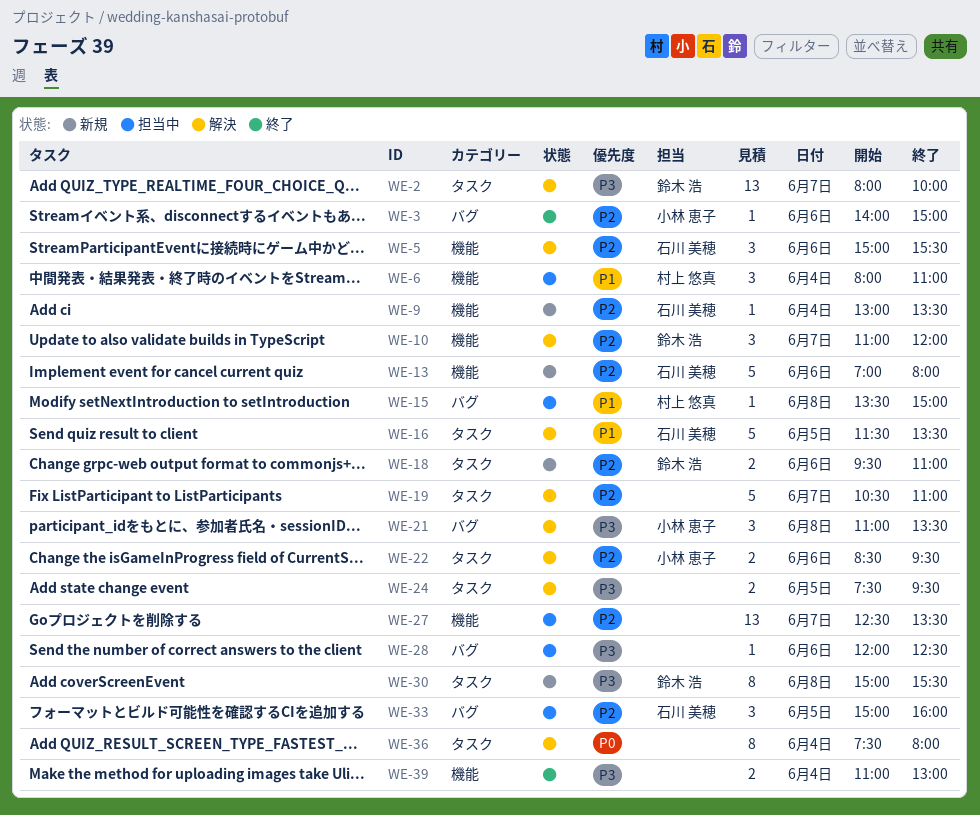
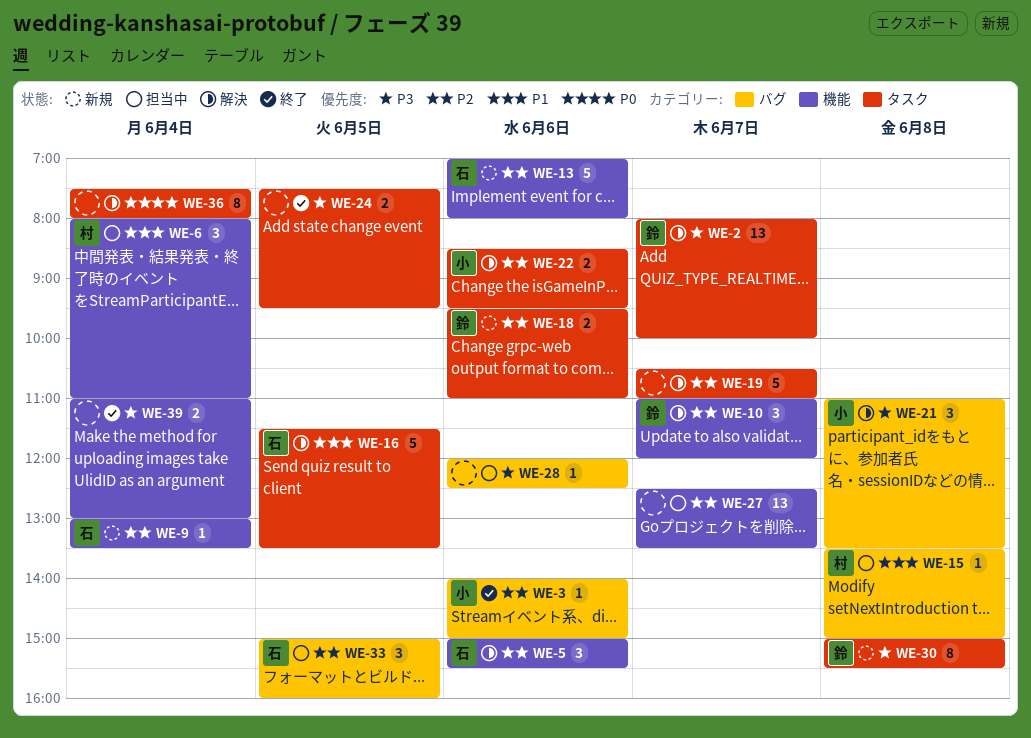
WE-24, status: 解決 -> 終了

